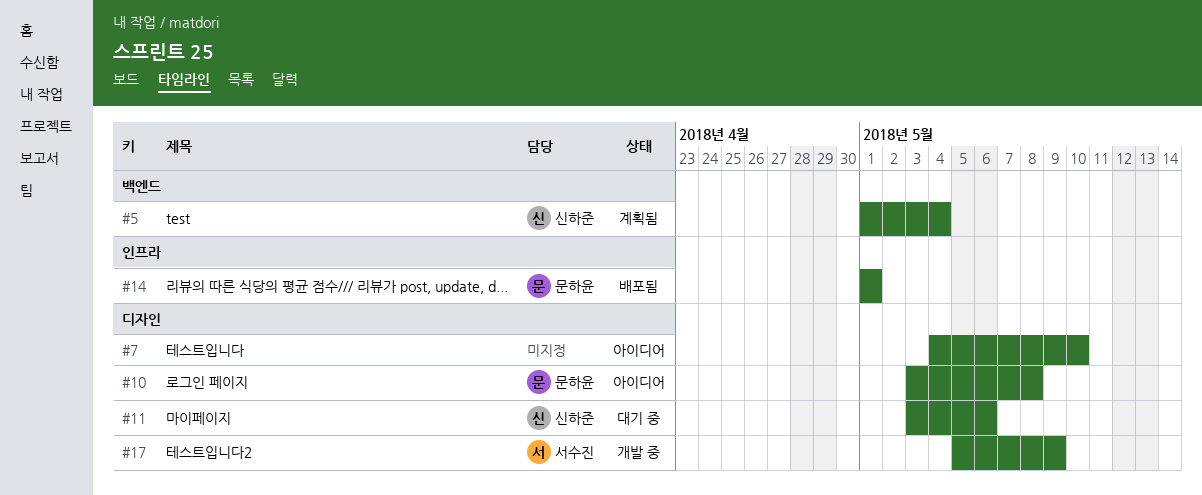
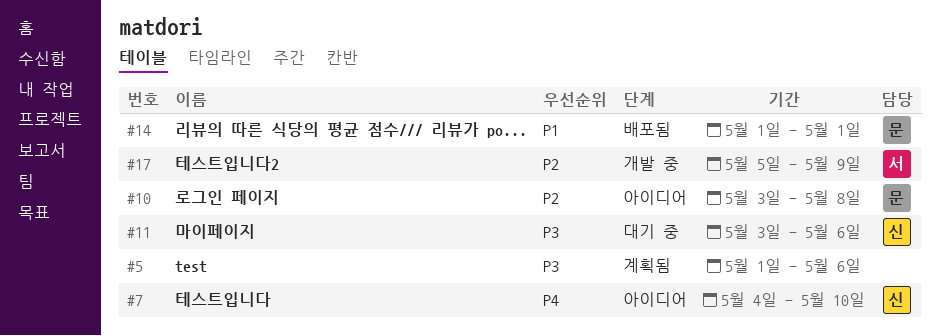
#5, owner: 신하준 -> none
#5, due: May 4 -> May 6
#7, owner: none -> 신하준

